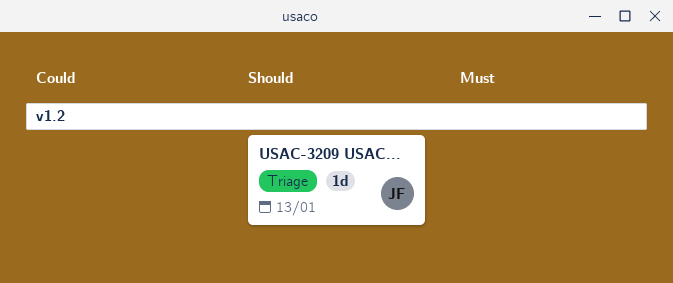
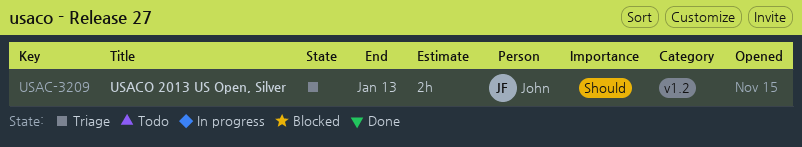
USAC-3209, estimate: 1d -> 2h

